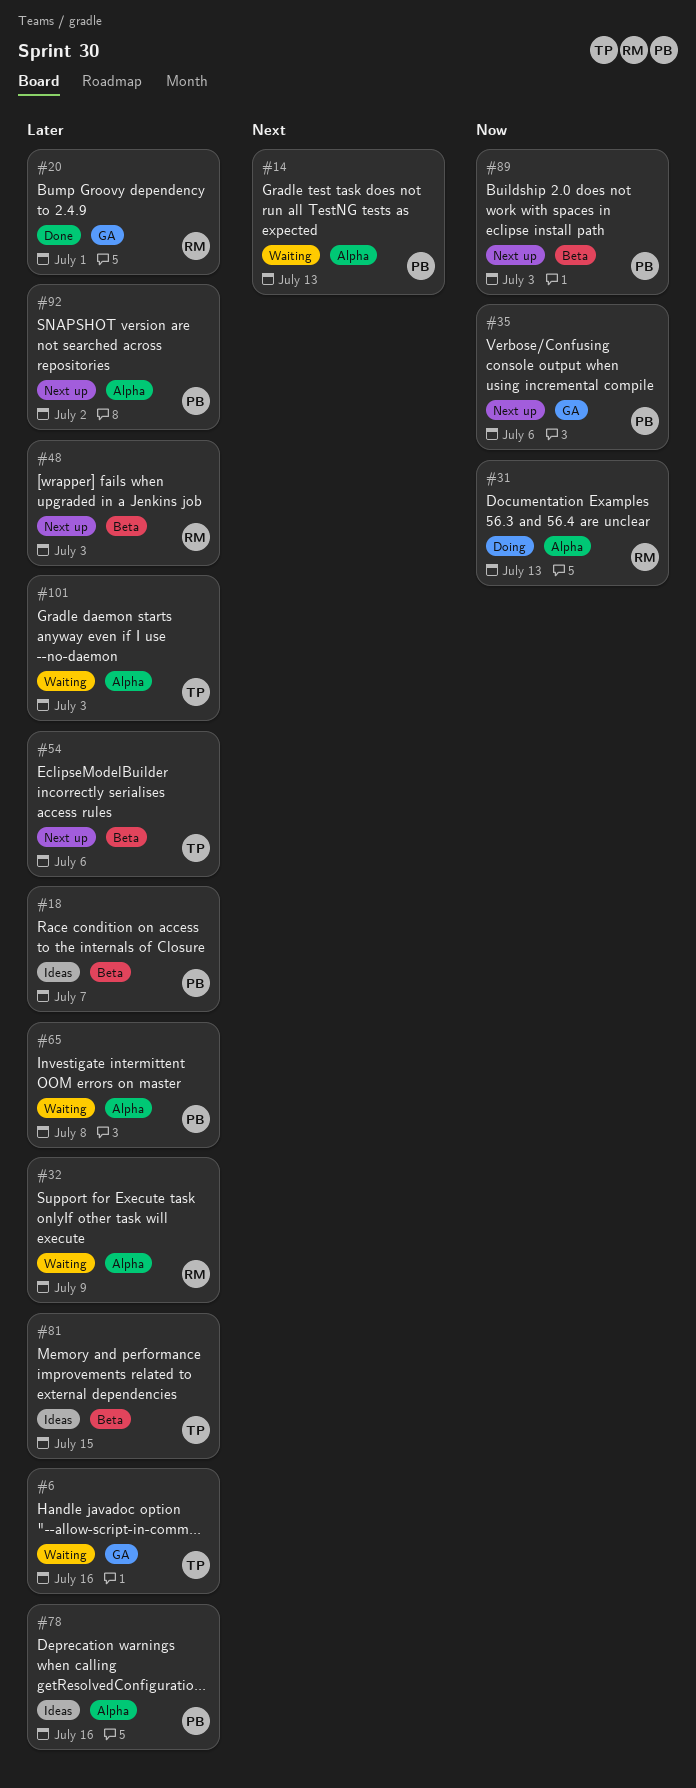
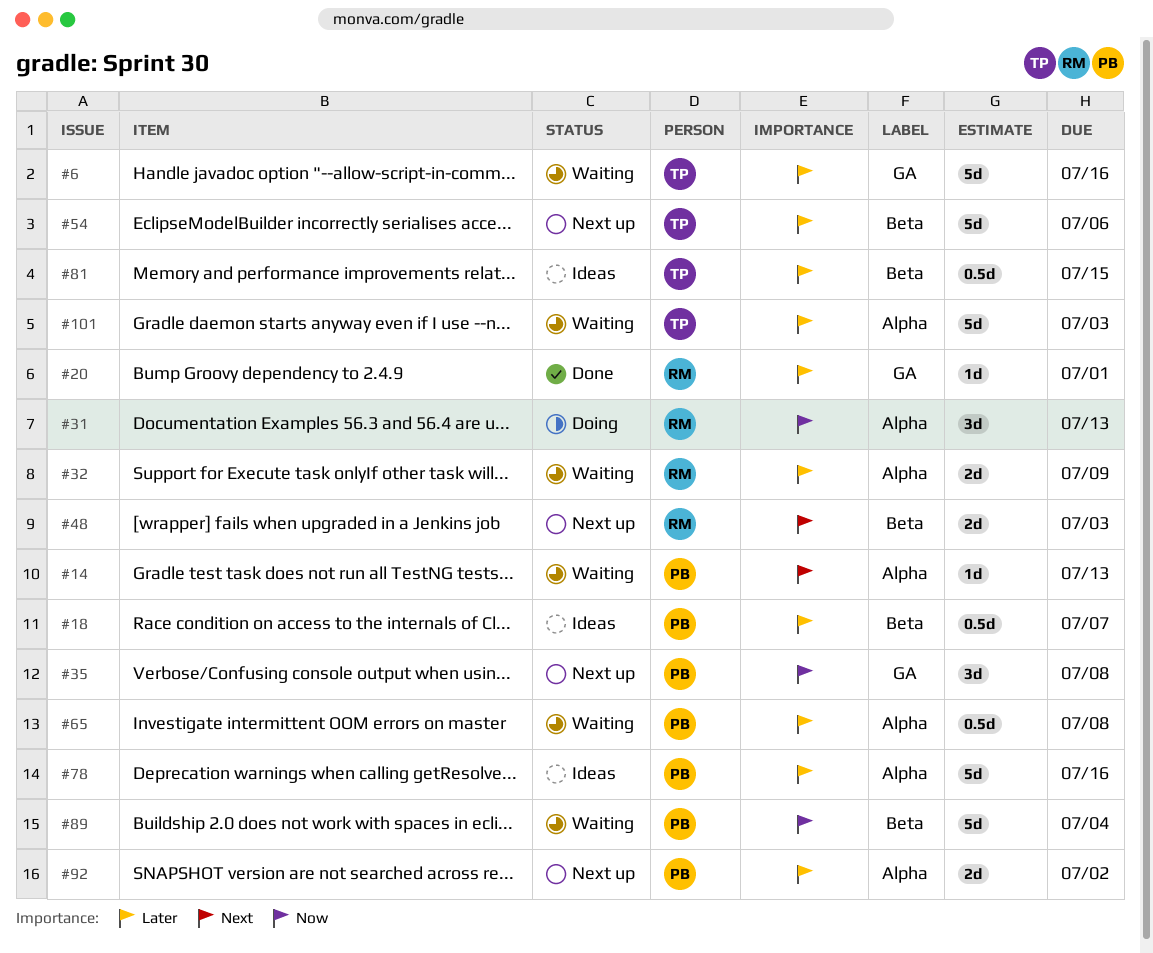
#35, due: Jul 6 -> Jul 8
#48, priority: Later -> Next
#89, status: Next up -> Waiting
#89, due: Jul 3 -> Jul 4

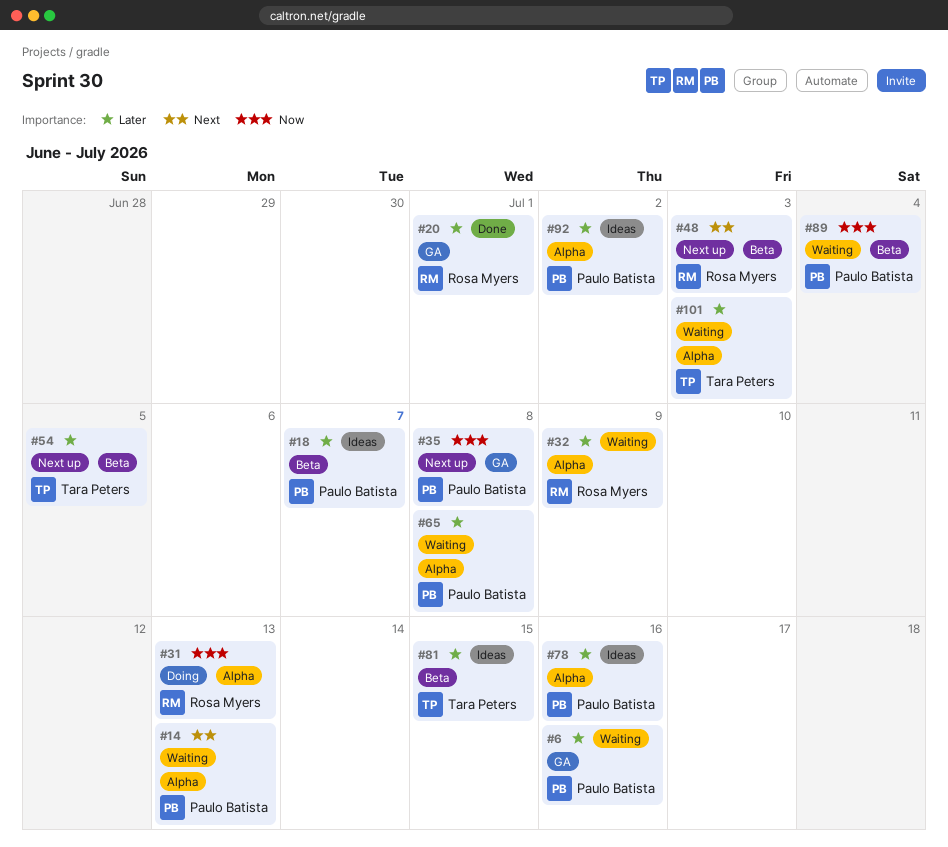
#6, owner: Tara Peters -> Paulo Batista
#54, due: Jul 6 -> Jul 5
#92, status: Next up -> Ideas

